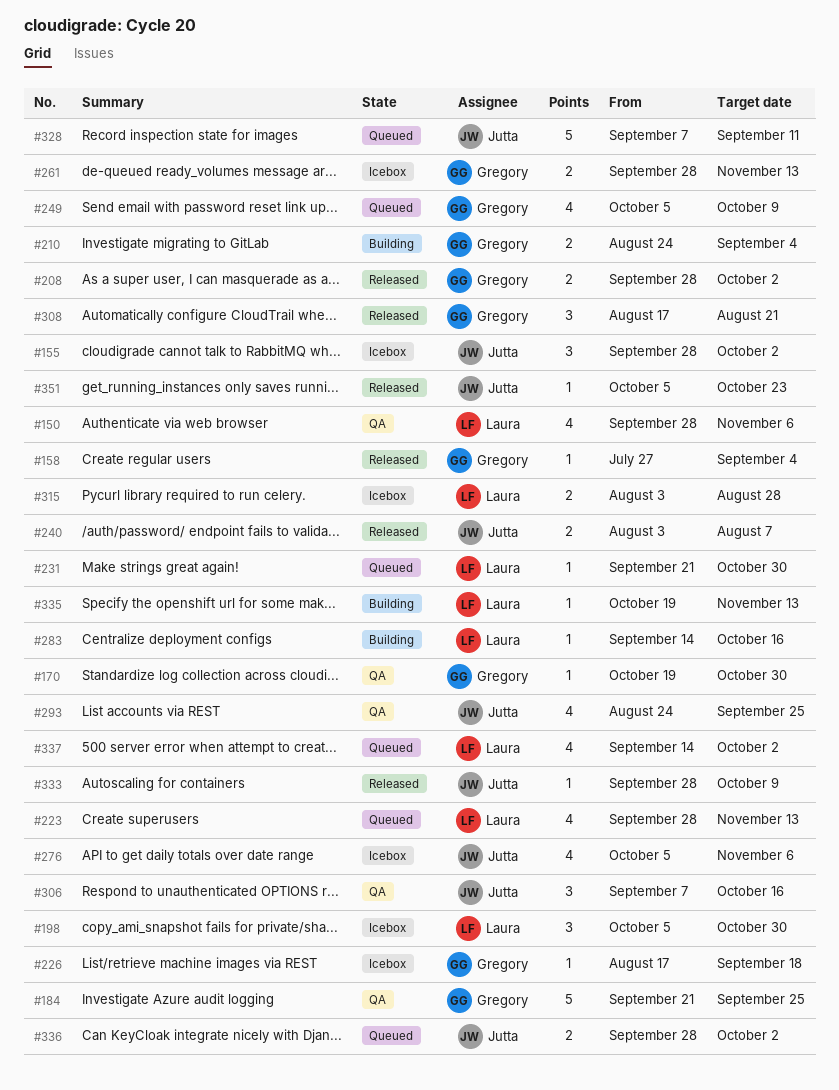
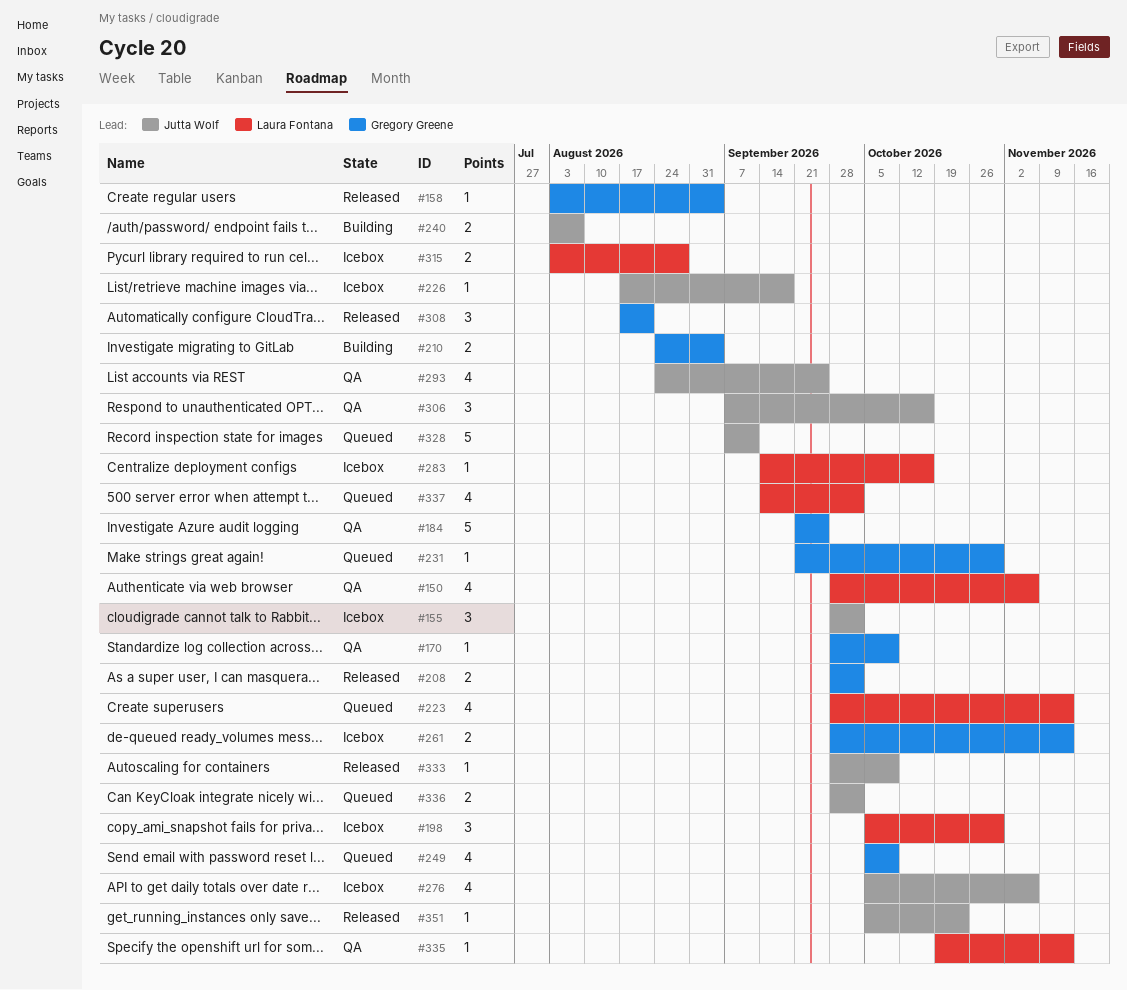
#158, start: Jul 27 -> Aug 3
#170, start: Oct 19 -> Sep 28
#170, due: Oct 30 -> Oct 9
#226, owner: Gregory Greene -> Jutta Wolf
#231, owner: Laura Fontana -> Gregory Greene
#240, status: Released -> Building
#283, status: Building -> Icebox
#335, status: Building -> QA

